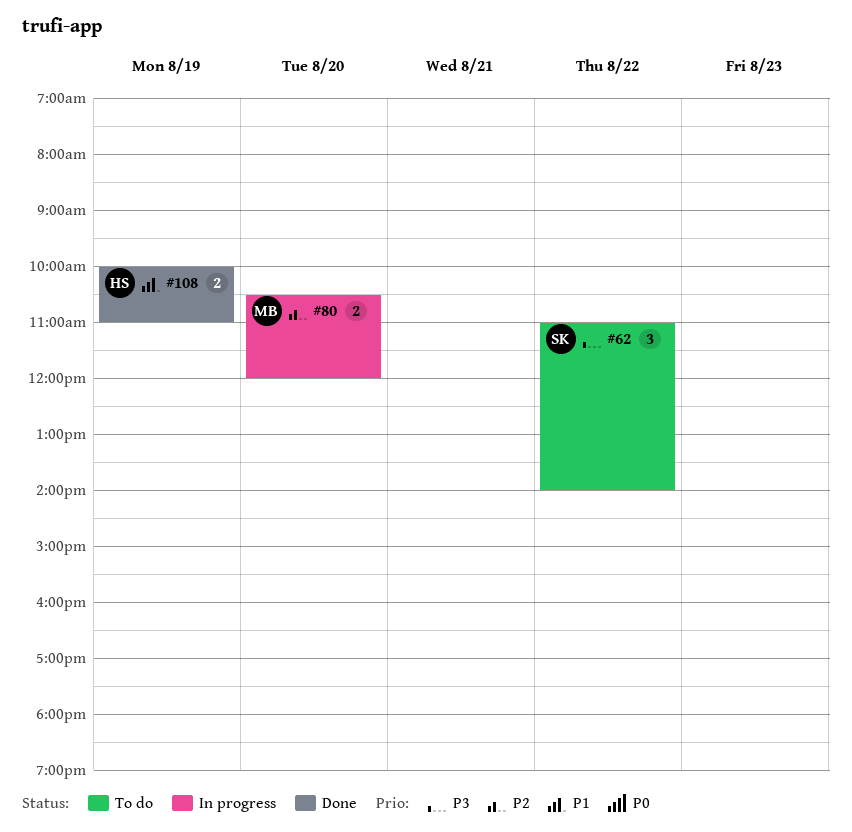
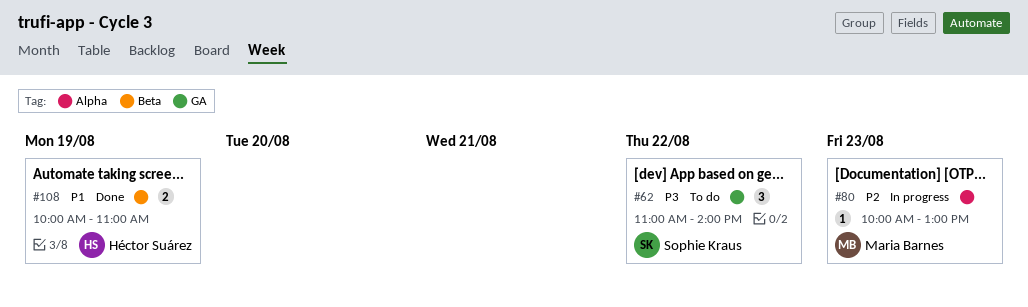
#80, estimate: 2 -> 1
#80, day: Aug 20 -> Aug 23
#80, begins: 10:30 -> 10:00
#80, ends: 12:00 -> 13:00

